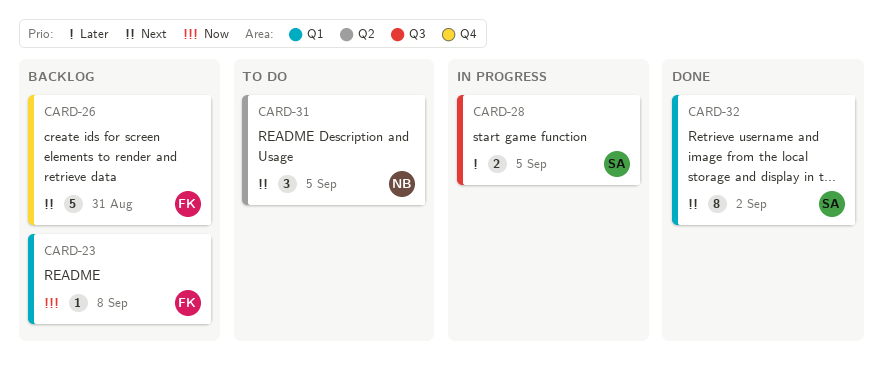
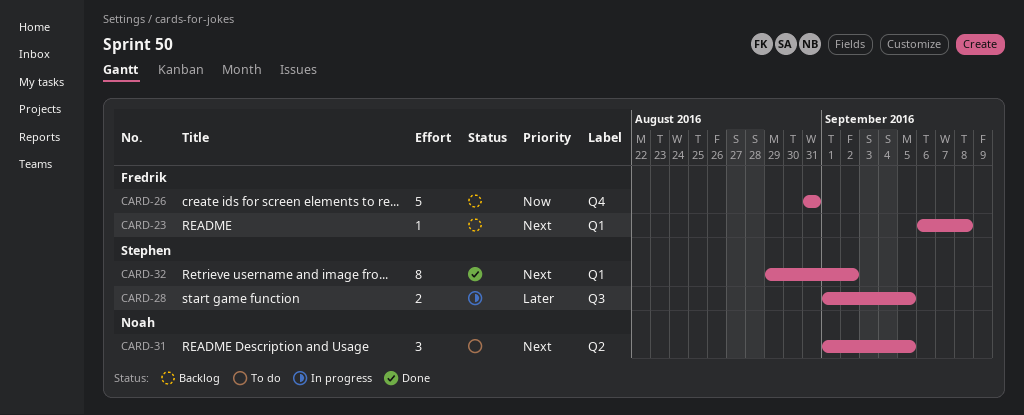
CARD-23, priority: Now -> Next
CARD-26, priority: Next -> Now

